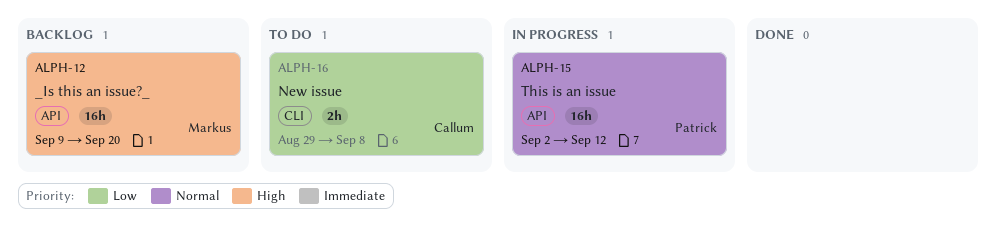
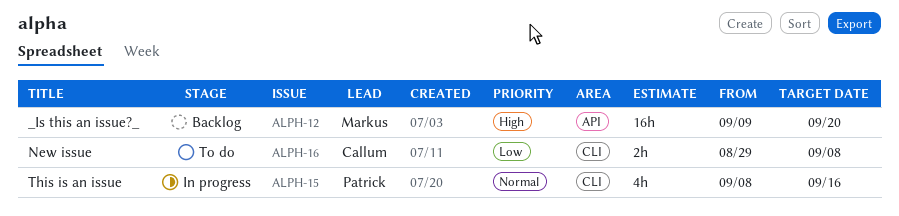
ALPH-15, label: API -> CLI
ALPH-15, estimate: 16h -> 4h
ALPH-15, start: Sep 2 -> Sep 8
ALPH-15, due: Sep 12 -> Sep 16

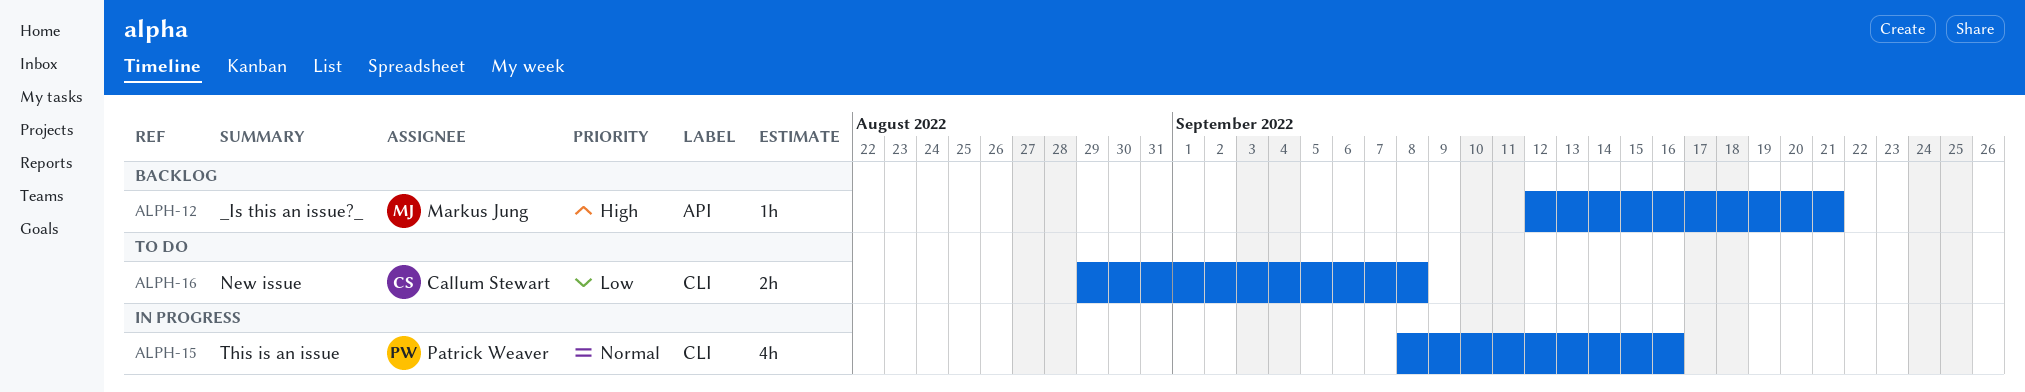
ALPH-12, estimate: 16h -> 1h
ALPH-12, start: Sep 9 -> Sep 12
ALPH-12, due: Sep 20 -> Sep 21

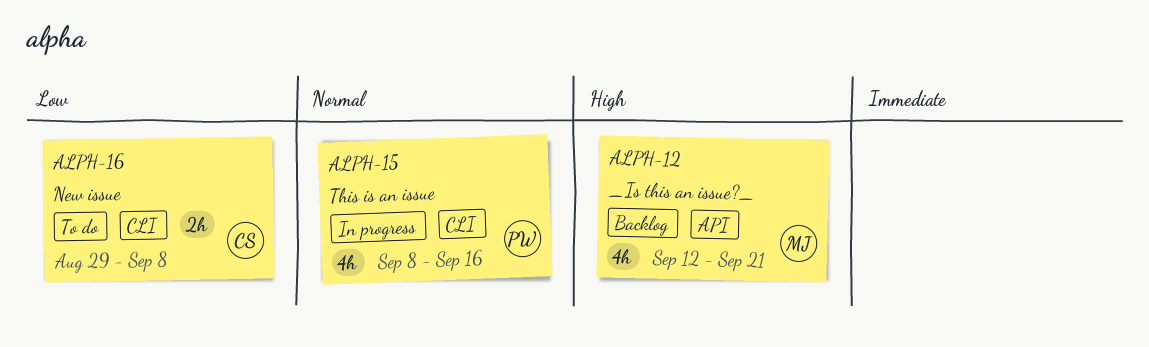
ALPH-12, estimate: 1h -> 4h

